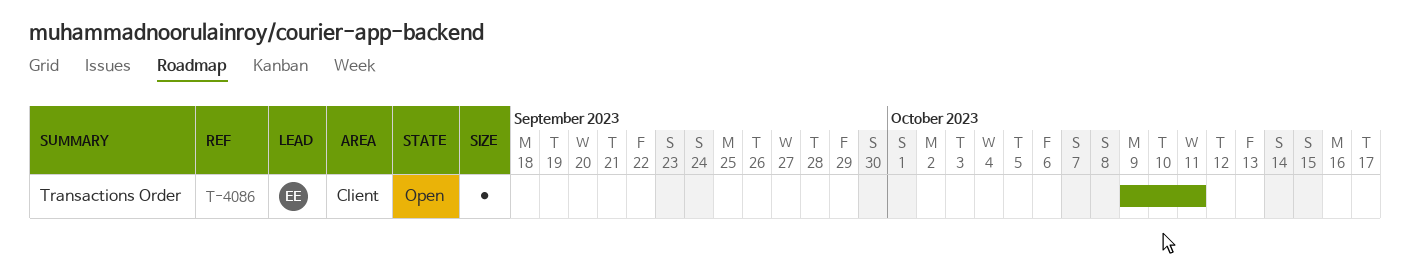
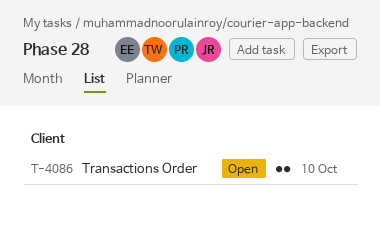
T-4086, estimate: 1 -> 2
T-4086, due: Oct 11 -> Oct 10

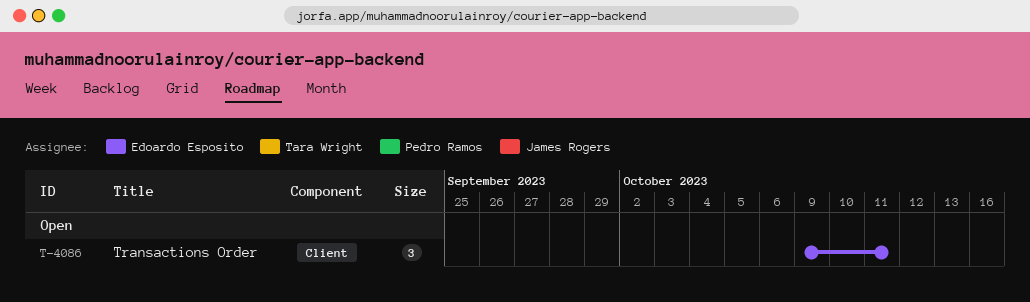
T-4086, estimate: 2 -> 3
T-4086, due: Oct 10 -> Oct 11

